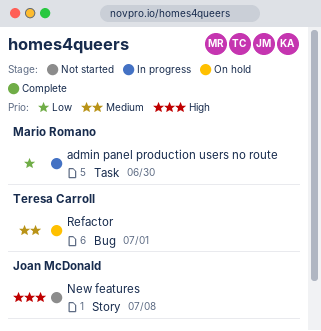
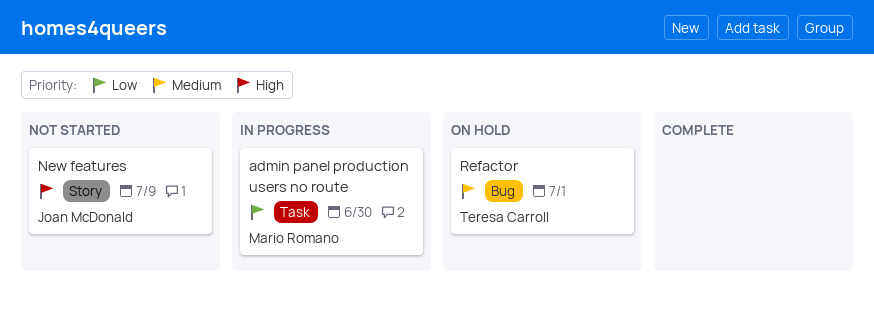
New features, due: Jul 8 -> Jul 9

